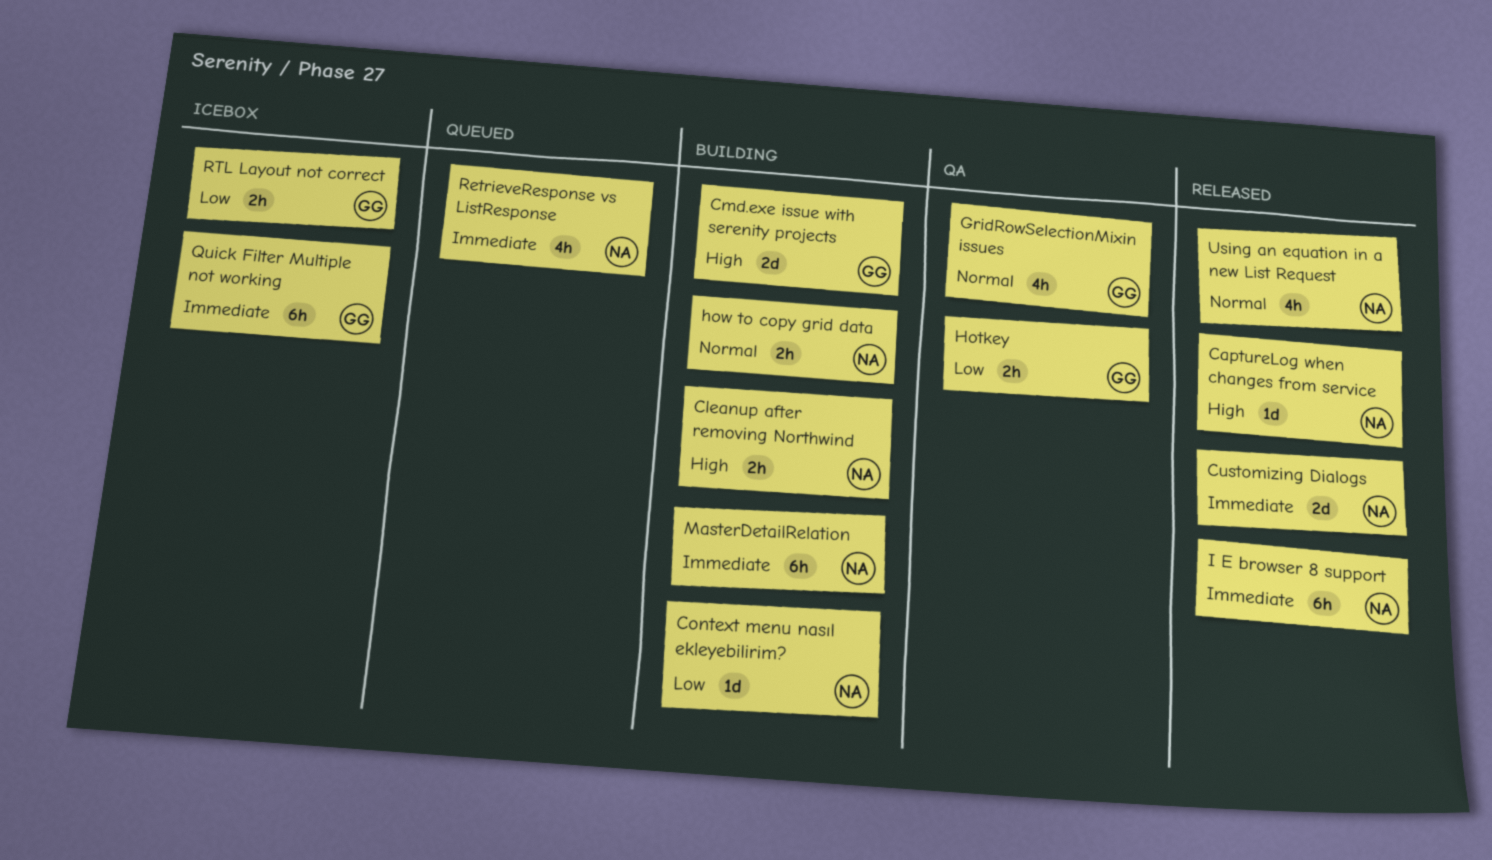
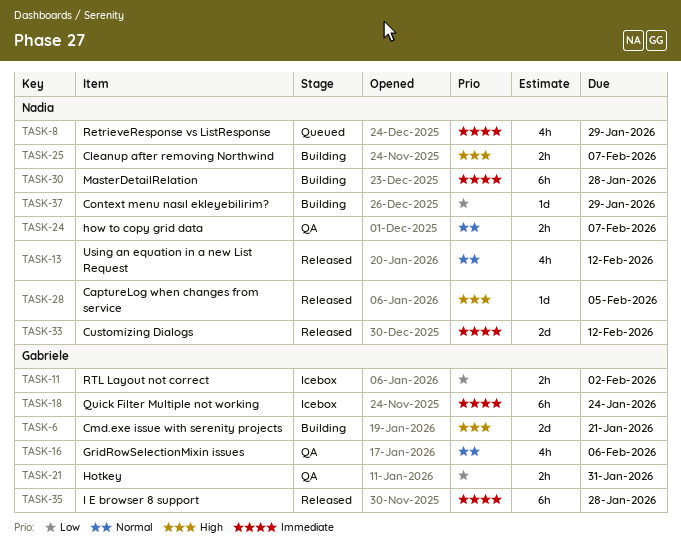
how to copy grid data, status: Building -> QA
I E browser 8 support, owner: Nadia -> Gabriele

